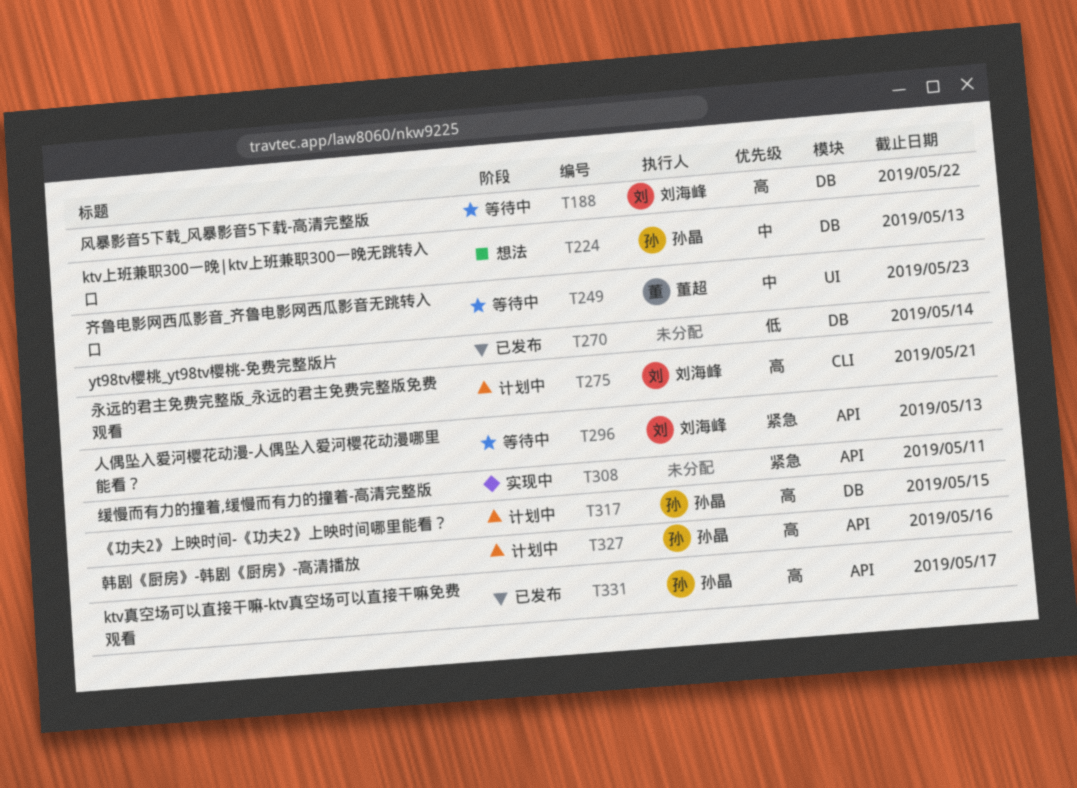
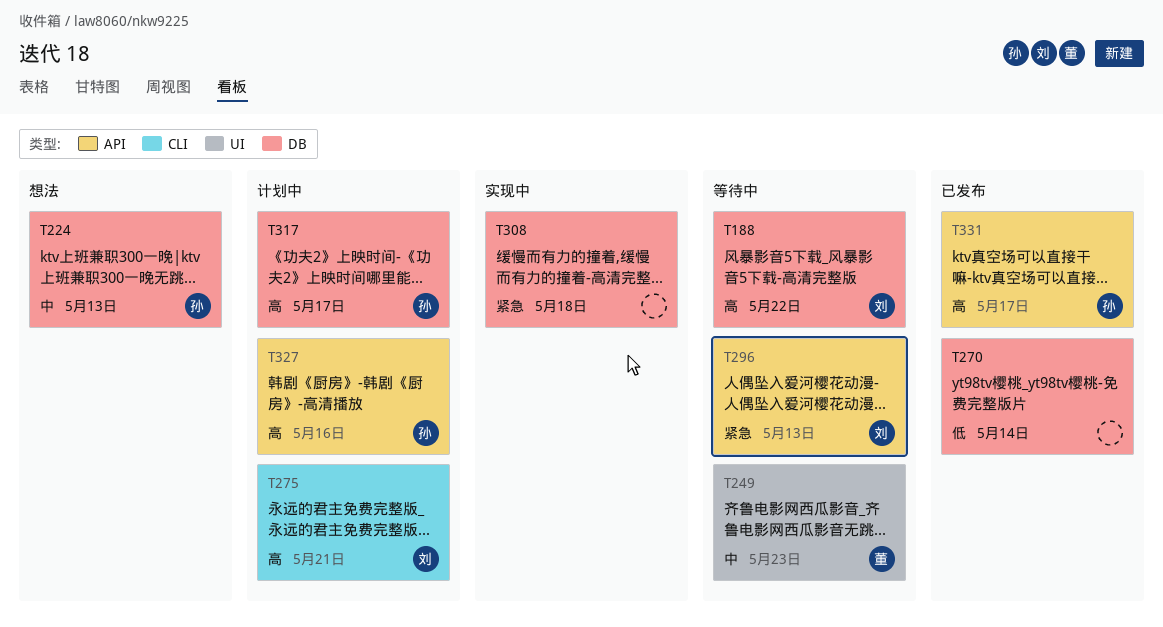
T308, label: API -> DB
T308, due: May 11 -> May 18
T317, due: May 15 -> May 17

